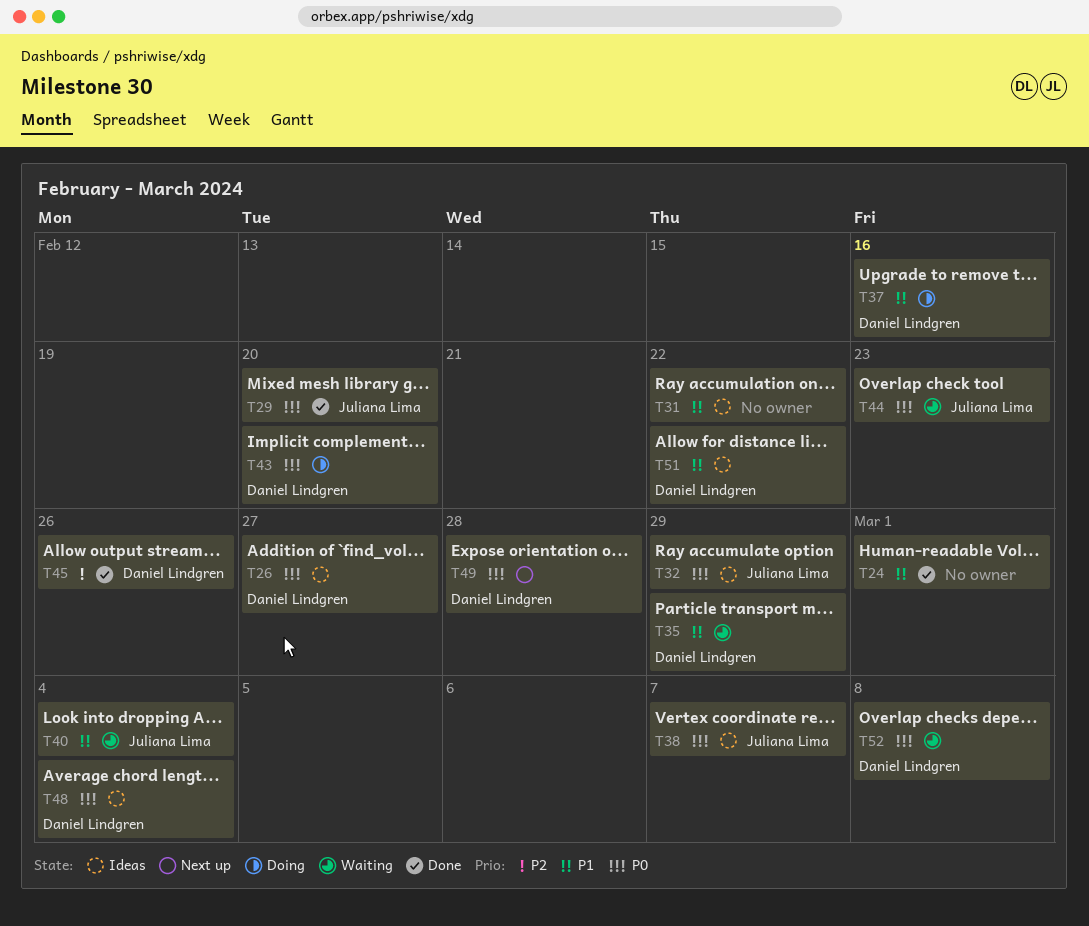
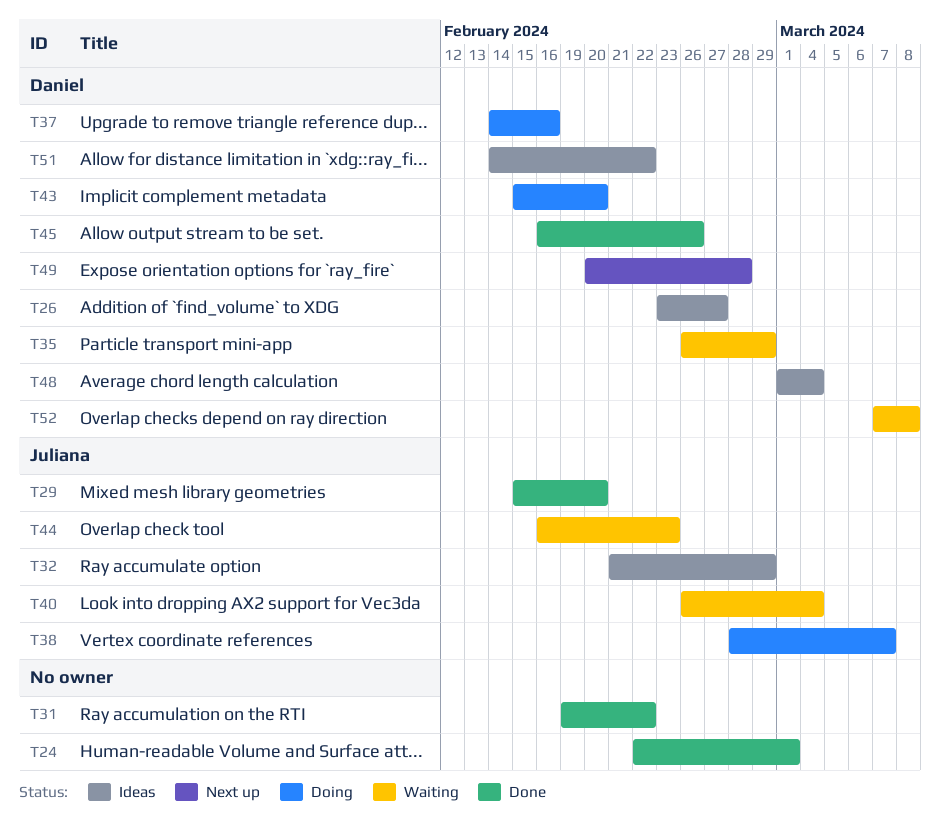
T31, status: Ideas -> Done
T38, status: Ideas -> Doing

